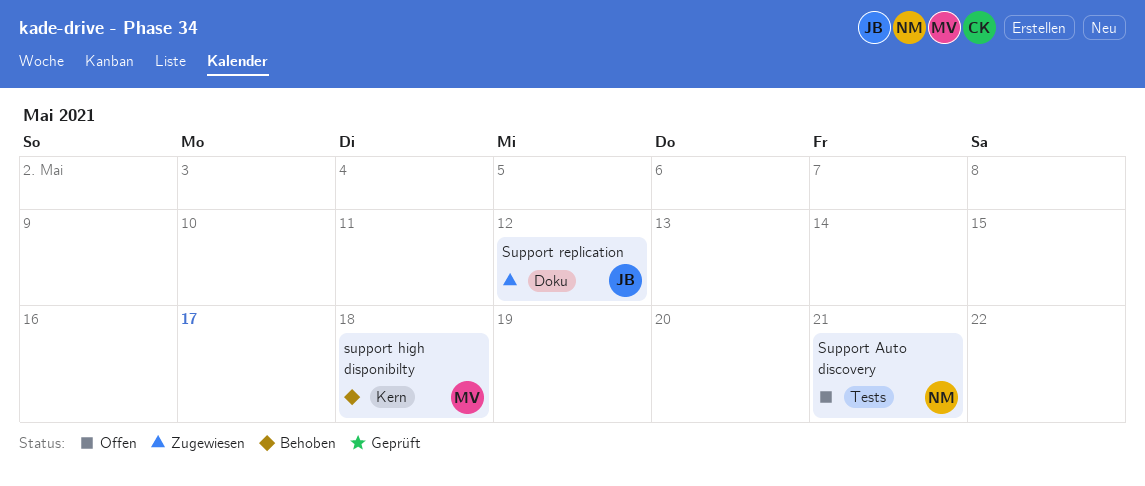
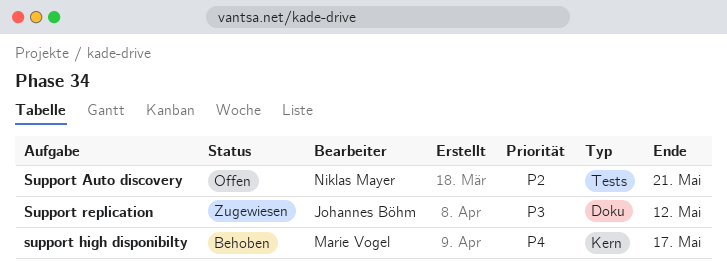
support high disponibilty, due: May 18 -> May 17

